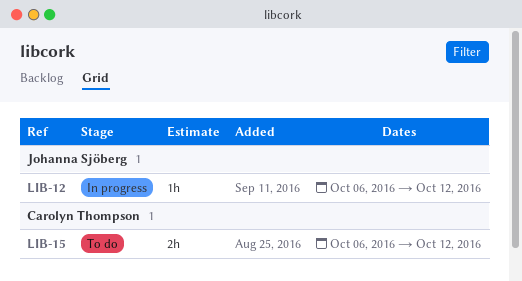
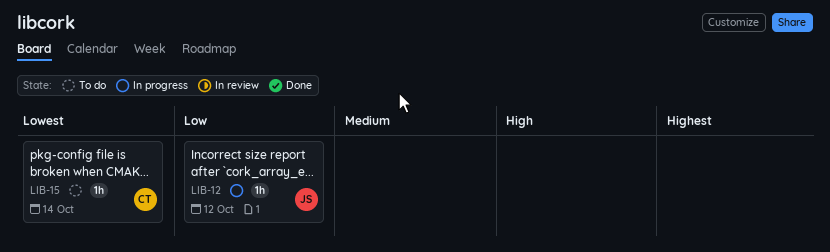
LIB-15, estimate: 2h -> 1h
LIB-15, due: Oct 12 -> Oct 14

